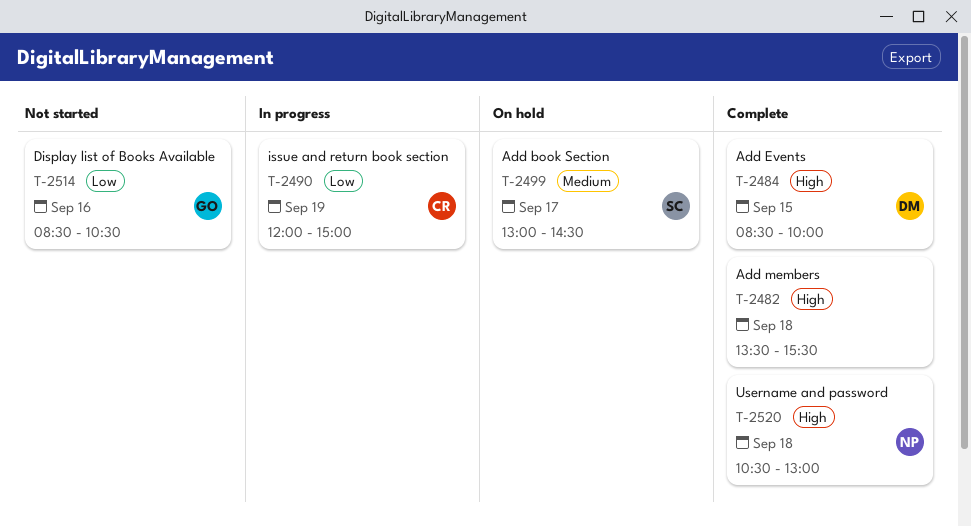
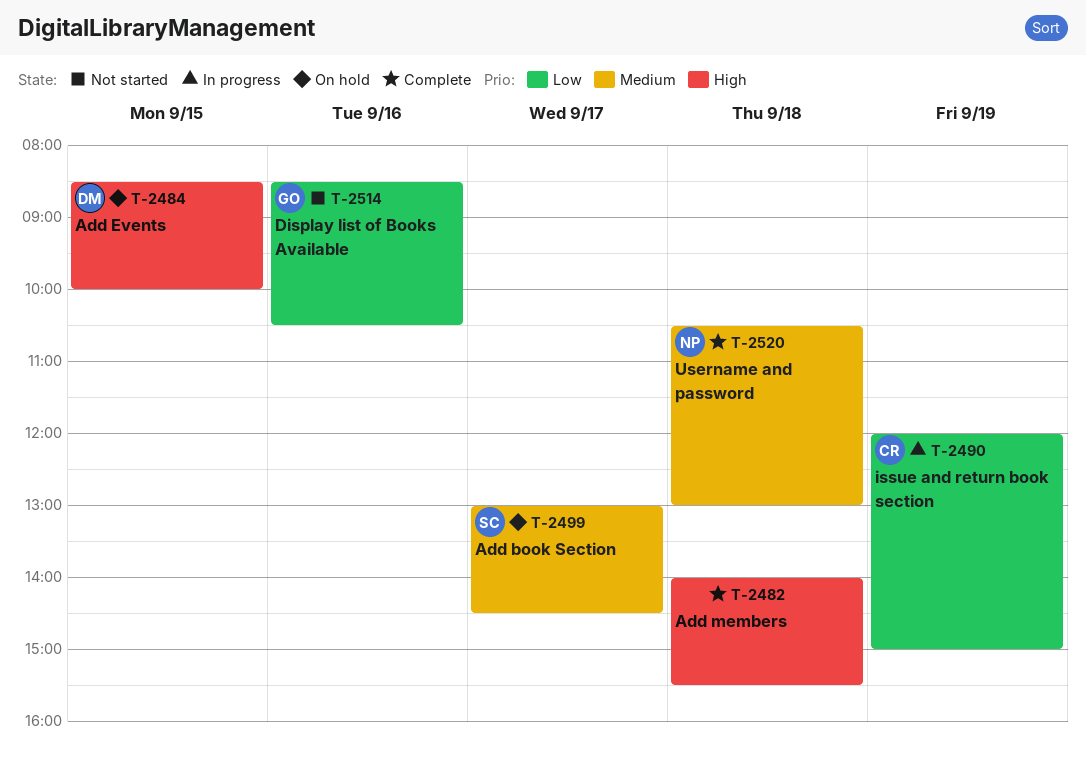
T-2482, begins: 13:30 -> 14:00
T-2484, status: Complete -> On hold
T-2520, priority: High -> Medium

